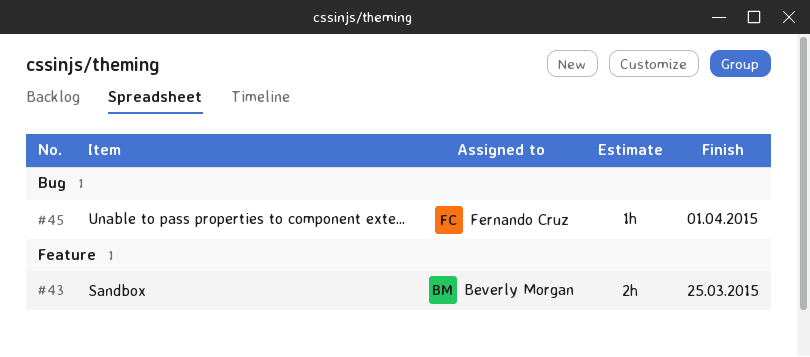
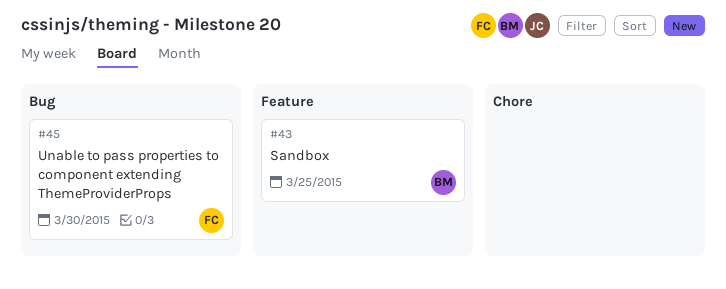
#45, due: Apr 1 -> Mar 30

